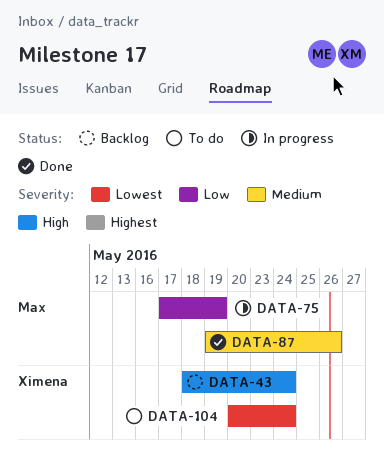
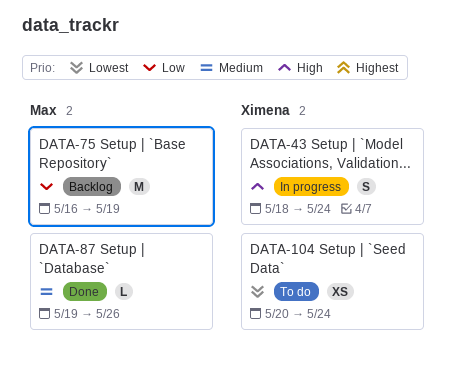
DATA-43, status: Backlog -> In progress
DATA-75, status: In progress -> Backlog
DATA-75, start: May 17 -> May 16

